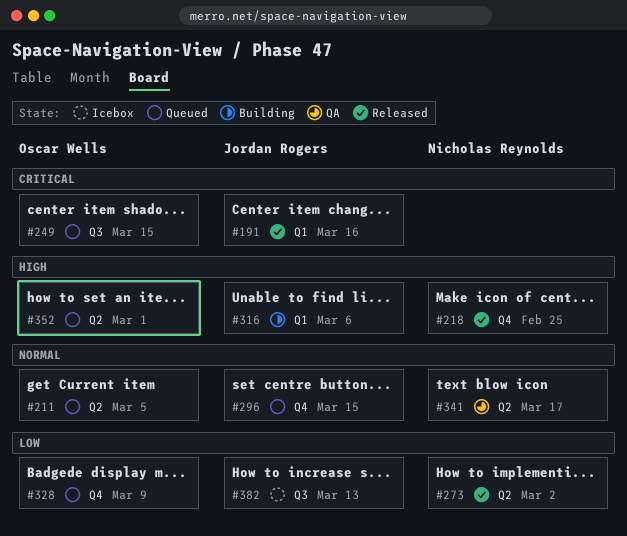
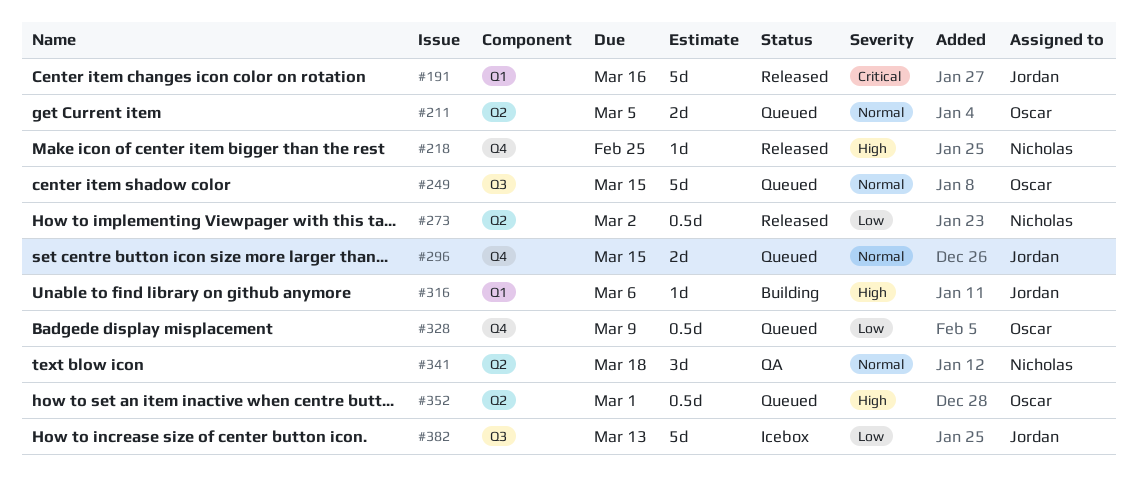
#249, priority: Critical -> Normal
#341, due: Mar 17 -> Mar 18

